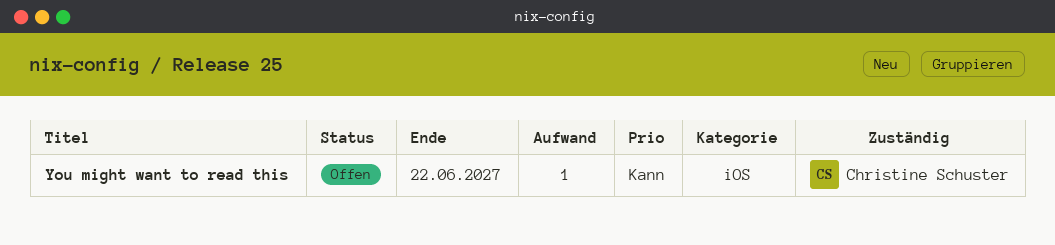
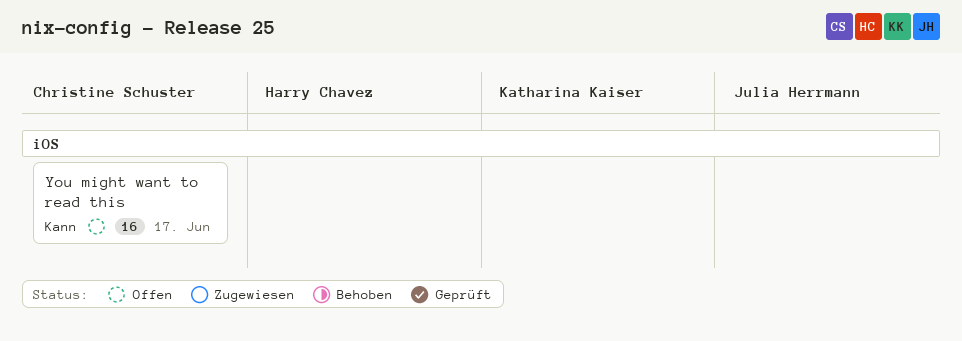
You might want to read this, estimate: 1 -> 16
You might want to read this, due: Jun 22 -> Jun 17

